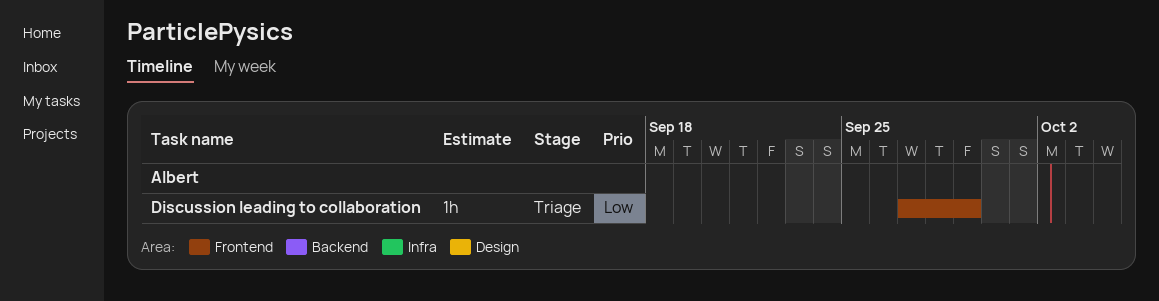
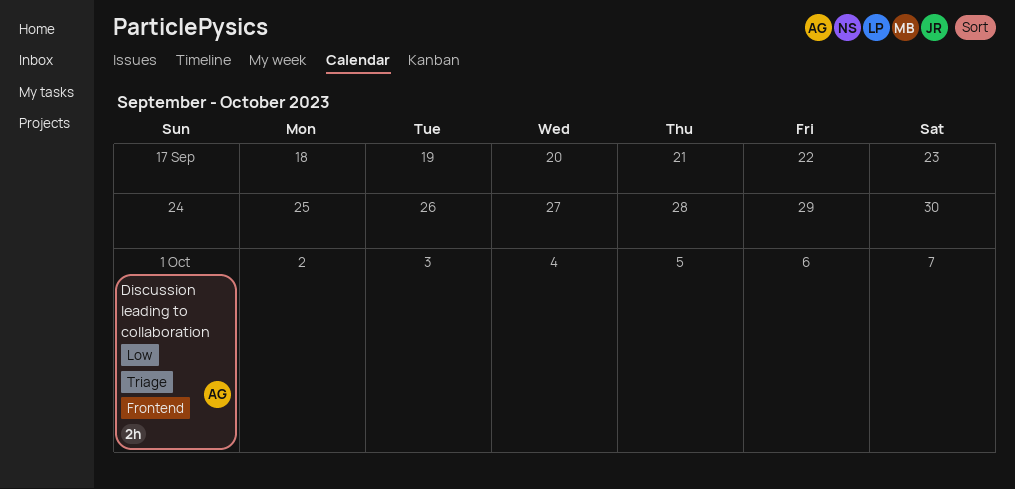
Discussion leading to collaboration, estimate: 1h -> 2h
Discussion leading to collaboration, due: Sep 29 -> Oct 1

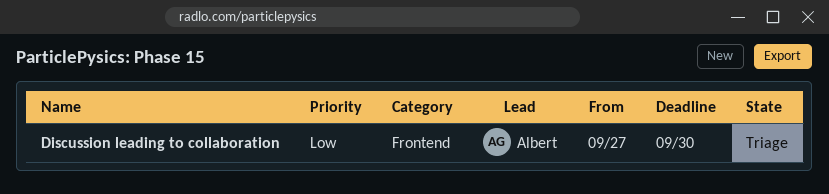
Discussion leading to collaboration, due: Oct 1 -> Sep 30

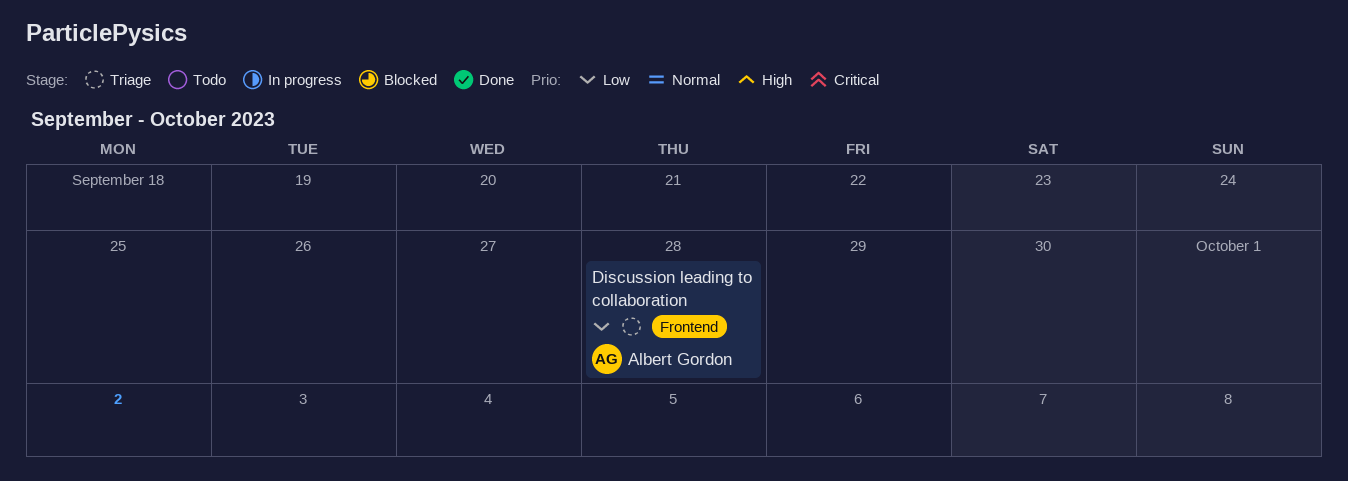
Discussion leading to collaboration, due: Sep 30 -> Sep 28

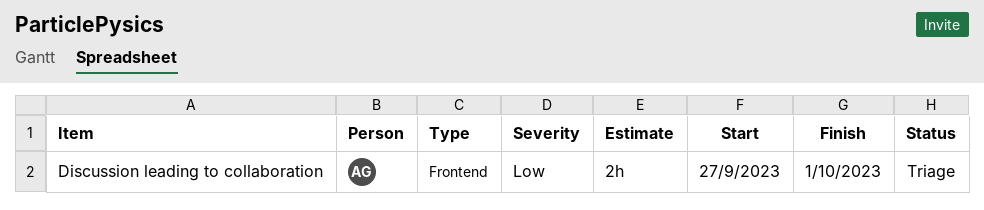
Discussion leading to collaboration, due: Sep 28 -> Oct 1

